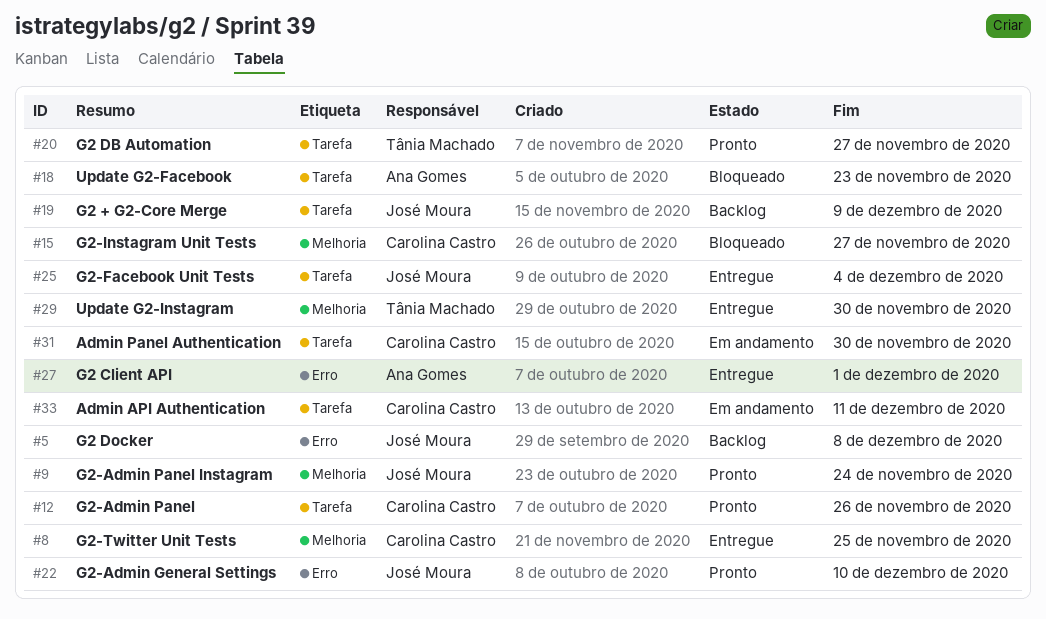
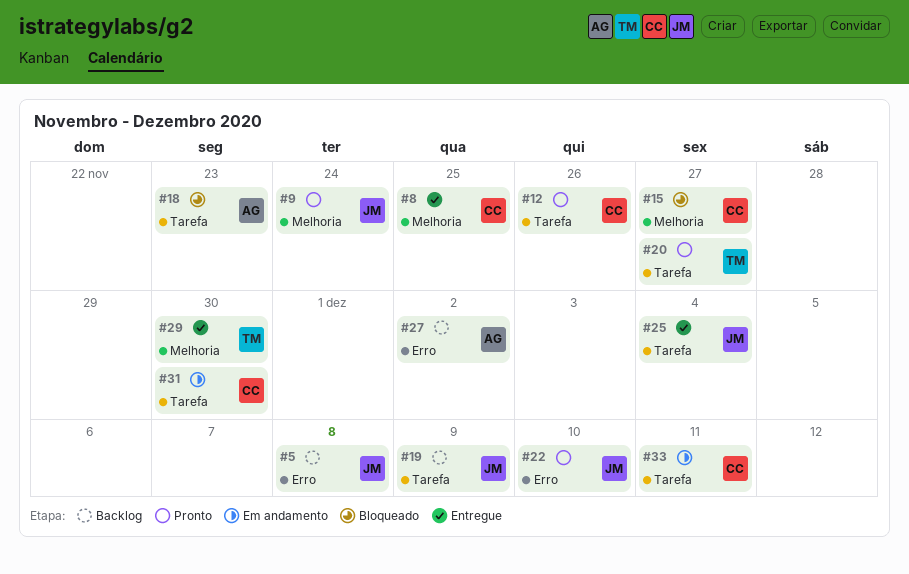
#27, status: Entregue -> Backlog
#27, due: Dec 1 -> Dec 2

